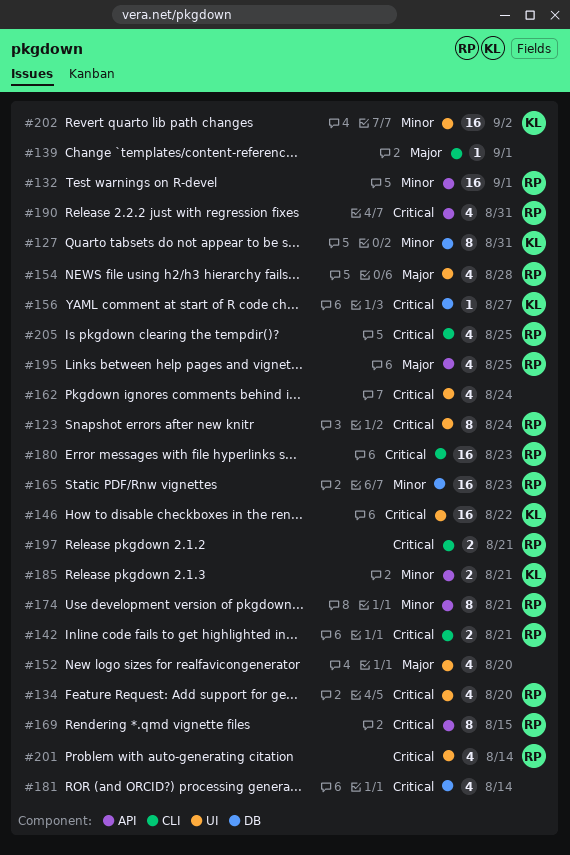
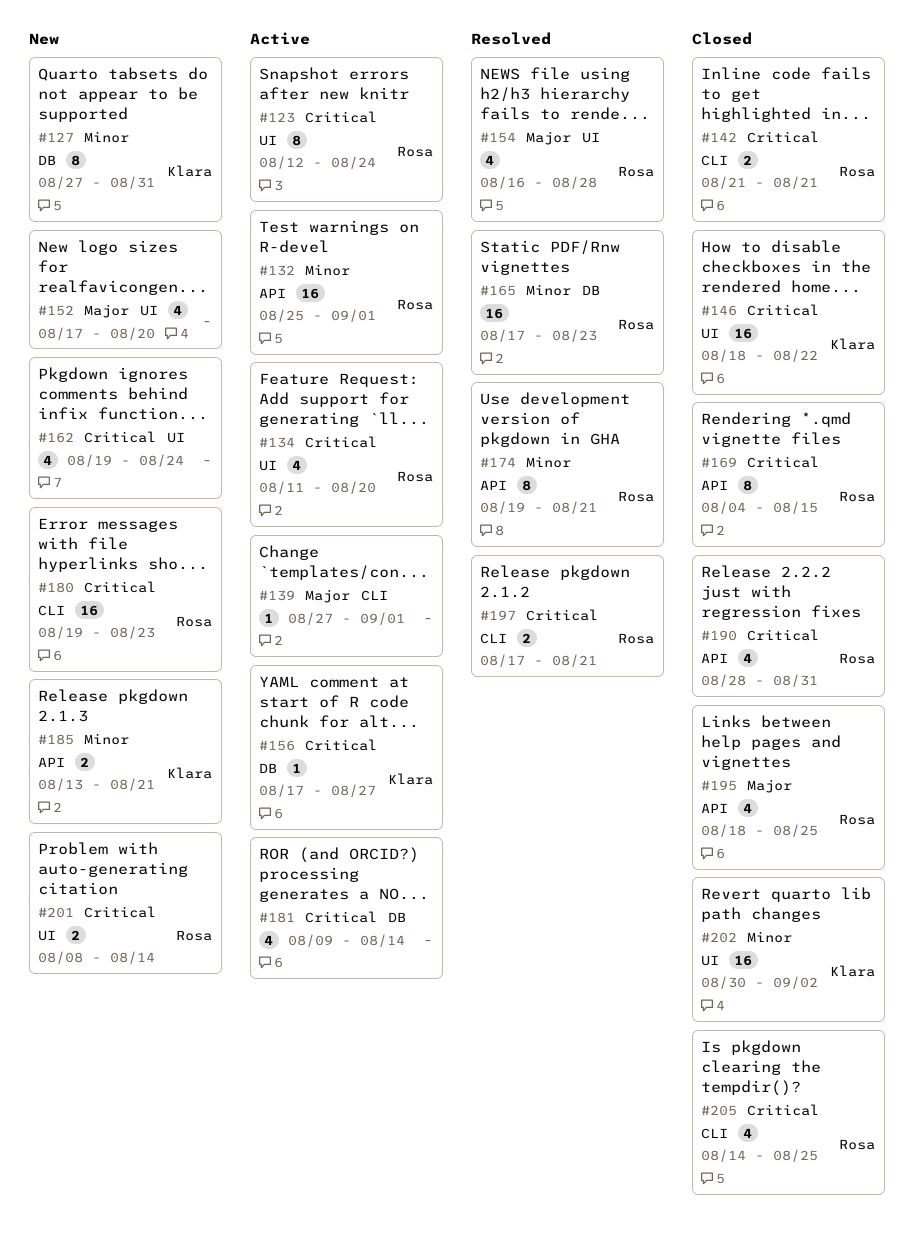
#201, estimate: 4 -> 2

